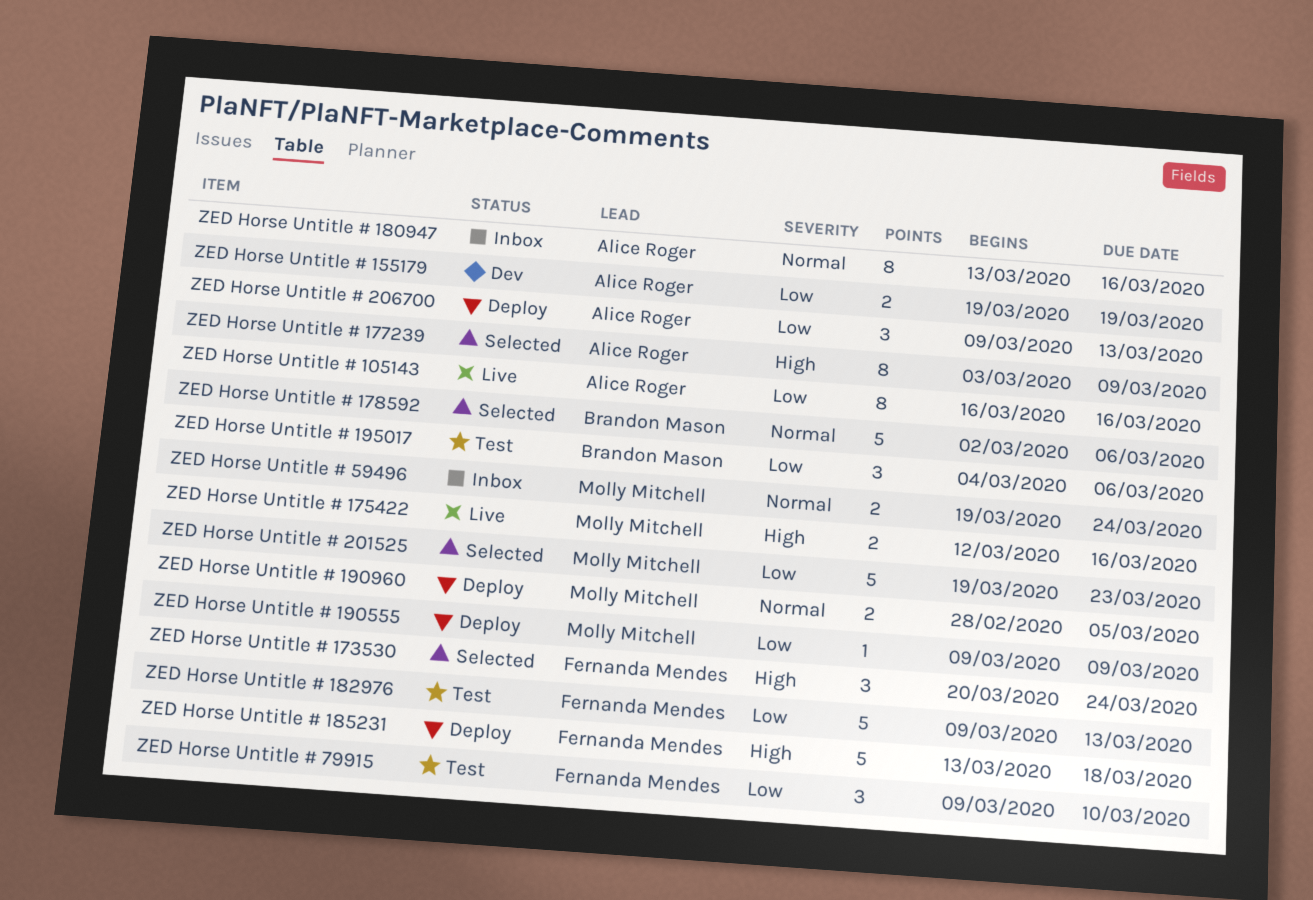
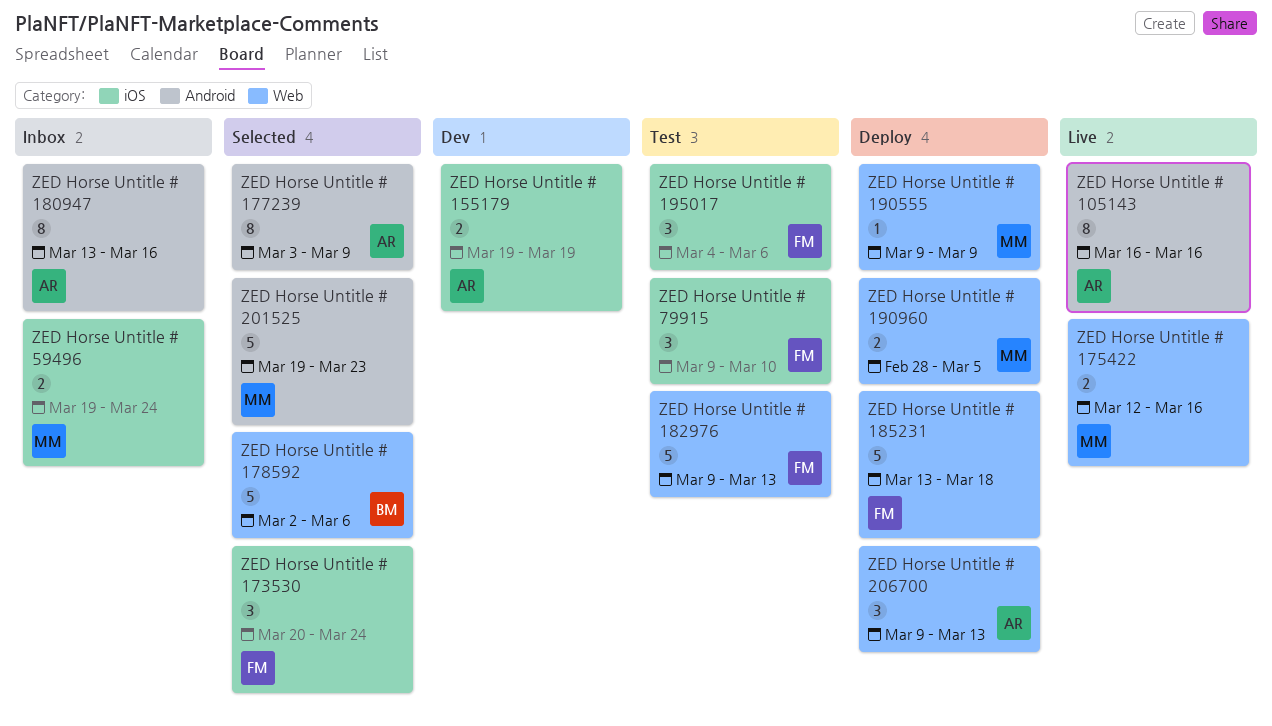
ZED Horse Untitle # 195017, owner: Brandon Mason -> Fernanda Mendes

